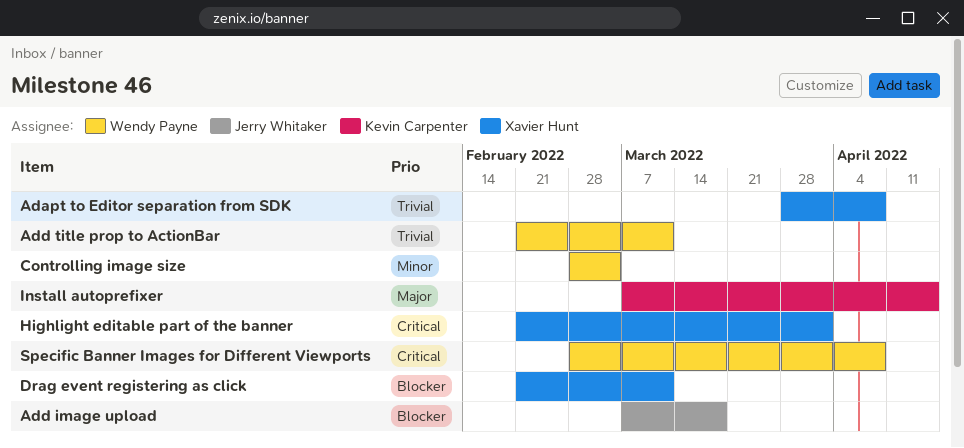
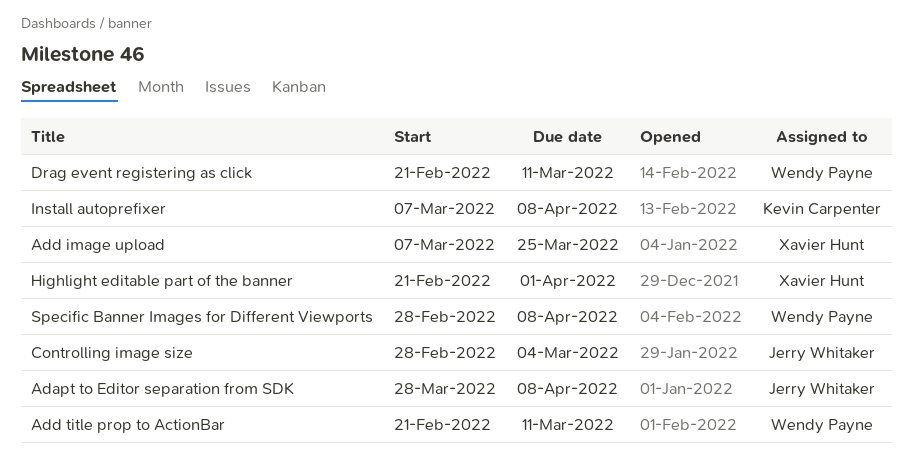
Adapt to Editor separation from SDK, owner: Xavier Hunt -> Jerry Whitaker
Add image upload, owner: Jerry Whitaker -> Xavier Hunt
Add image upload, due: Mar 18 -> Mar 25
Controlling image size, owner: Wendy Payne -> Jerry Whitaker
Drag event registering as click, owner: Xavier Hunt -> Wendy Payne
Install autoprefixer, due: Apr 15 -> Apr 8

